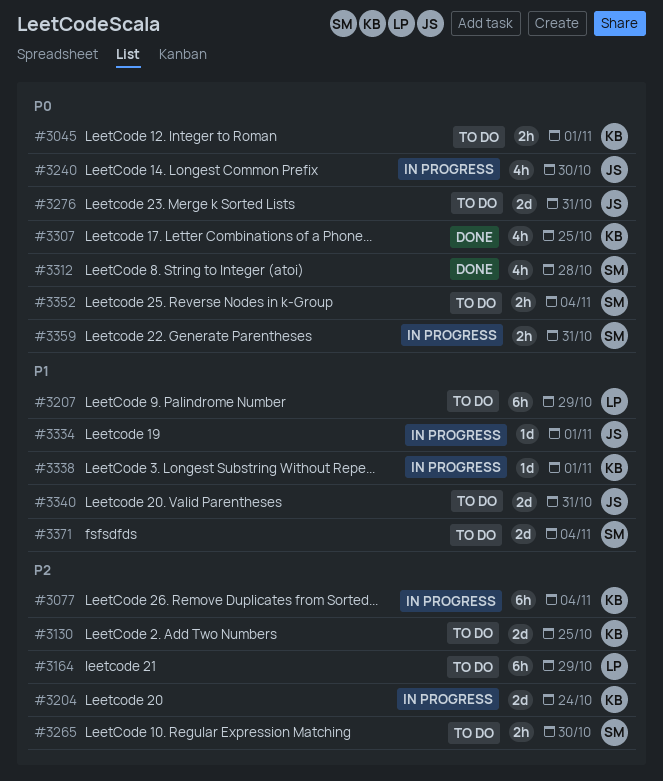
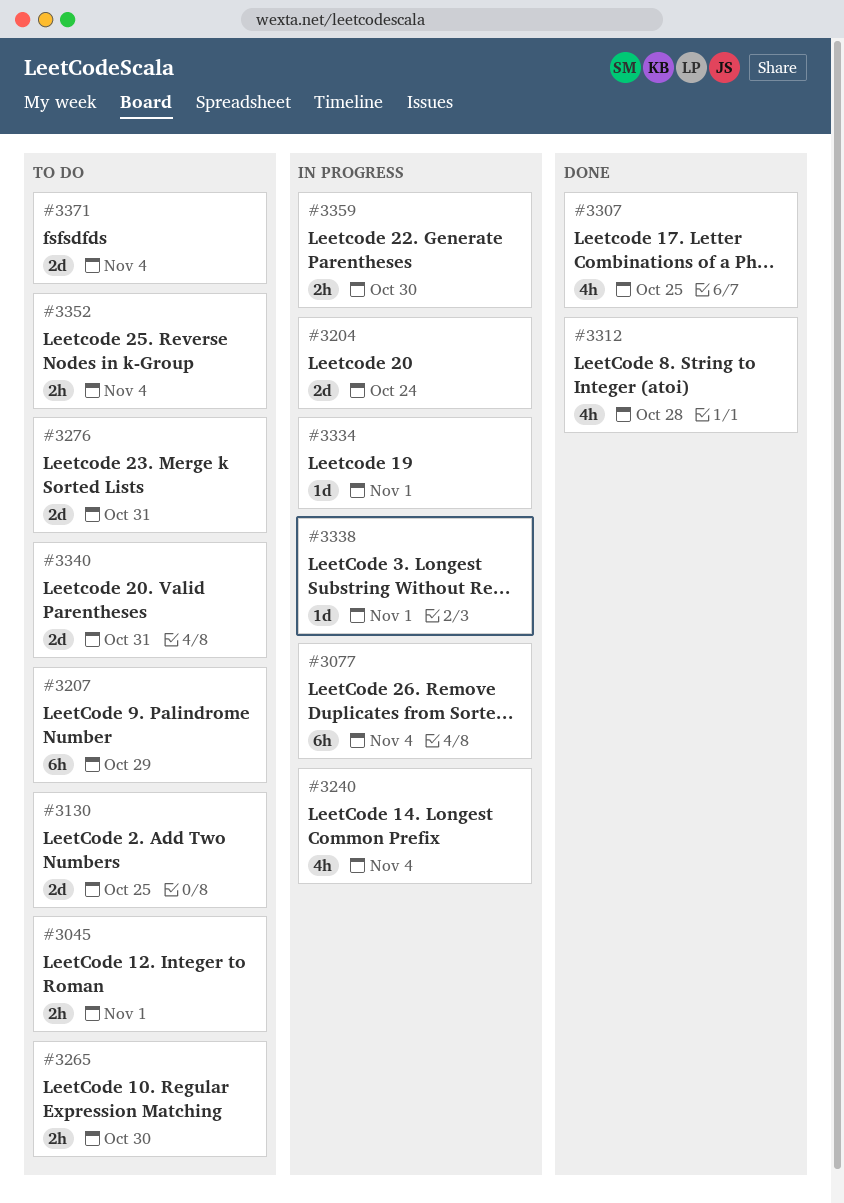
#3164: present -> none
#3240, due: Oct 30 -> Nov 4
#3359, due: Oct 31 -> Oct 30

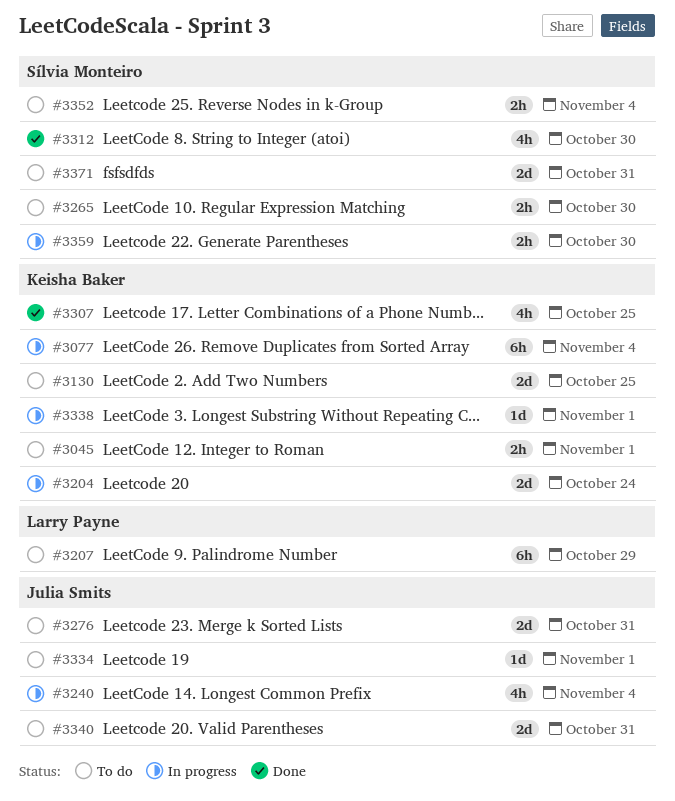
#3312, due: Oct 28 -> Oct 30
#3334, status: In progress -> To do
#3371, due: Nov 4 -> Oct 31

